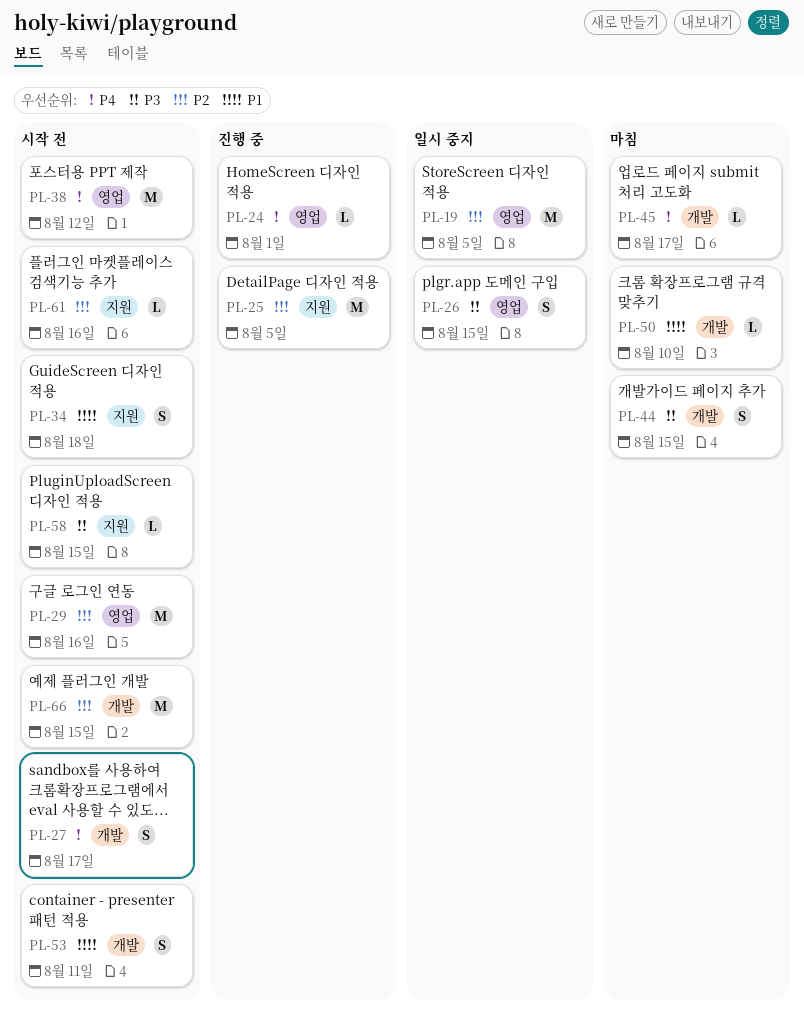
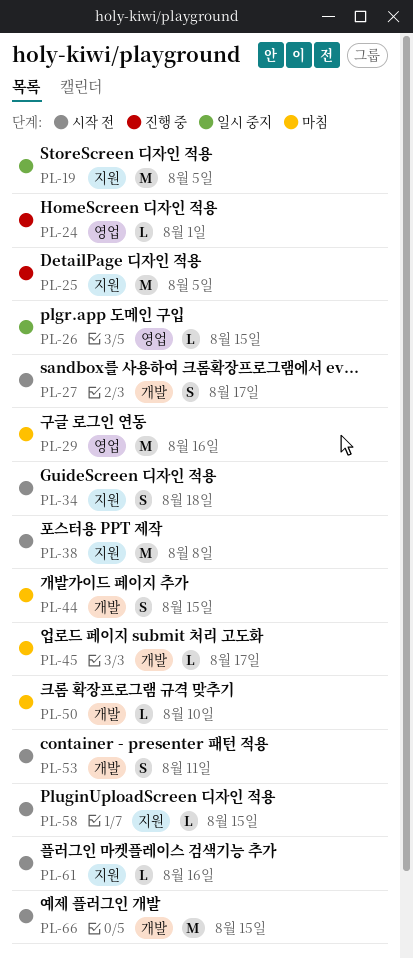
PL-19, label: 영업 -> 지원
PL-26, estimate: S -> L
PL-29, status: 시작 전 -> 마침
PL-38, label: 영업 -> 지원
PL-38, due: Aug 12 -> Aug 8

